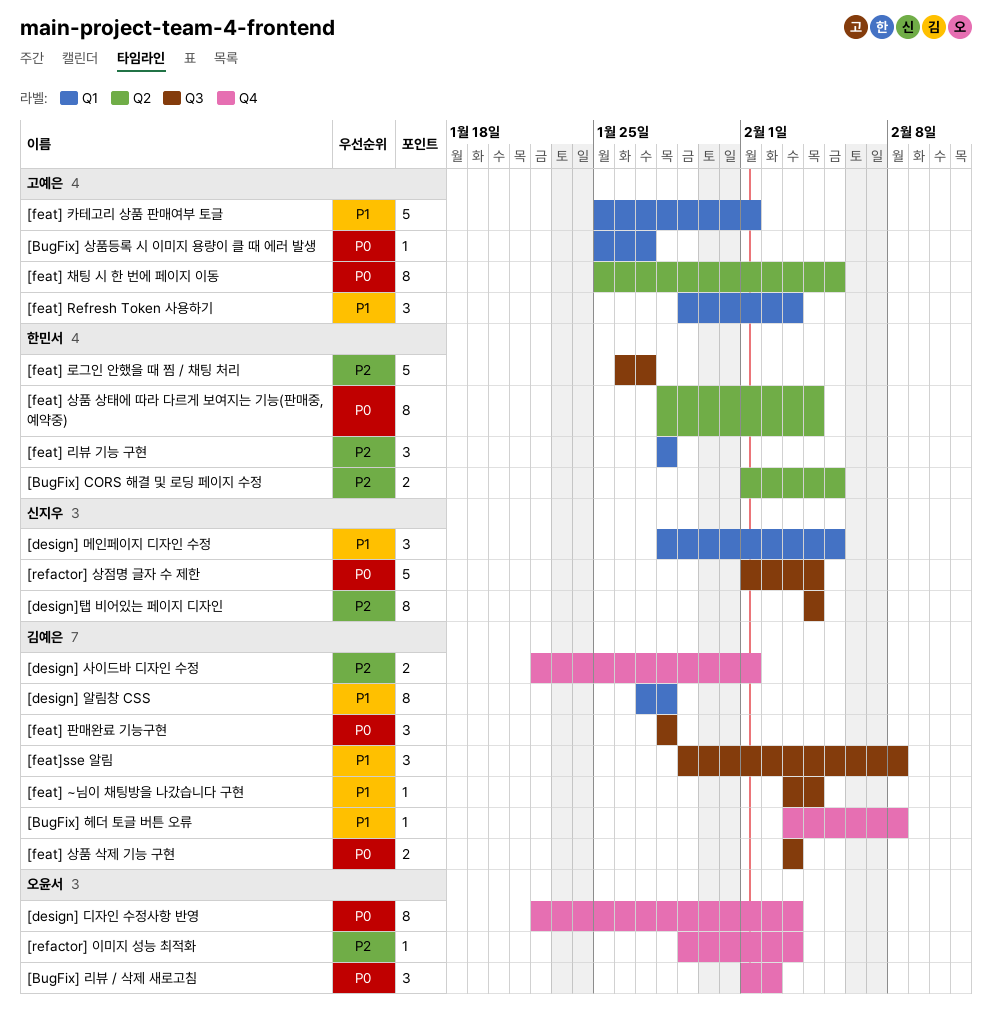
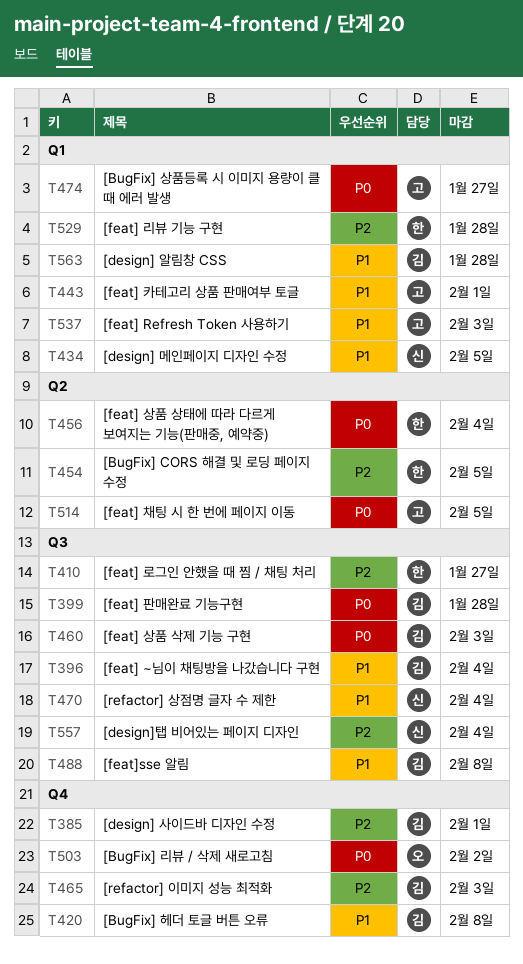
[design] 디자인 수정사항 반영: present -> none
[refactor] 상점명 글자 수 제한, priority: P0 -> P1
[refactor] 이미지 성능 최적화, owner: 오윤서 -> 김예은

